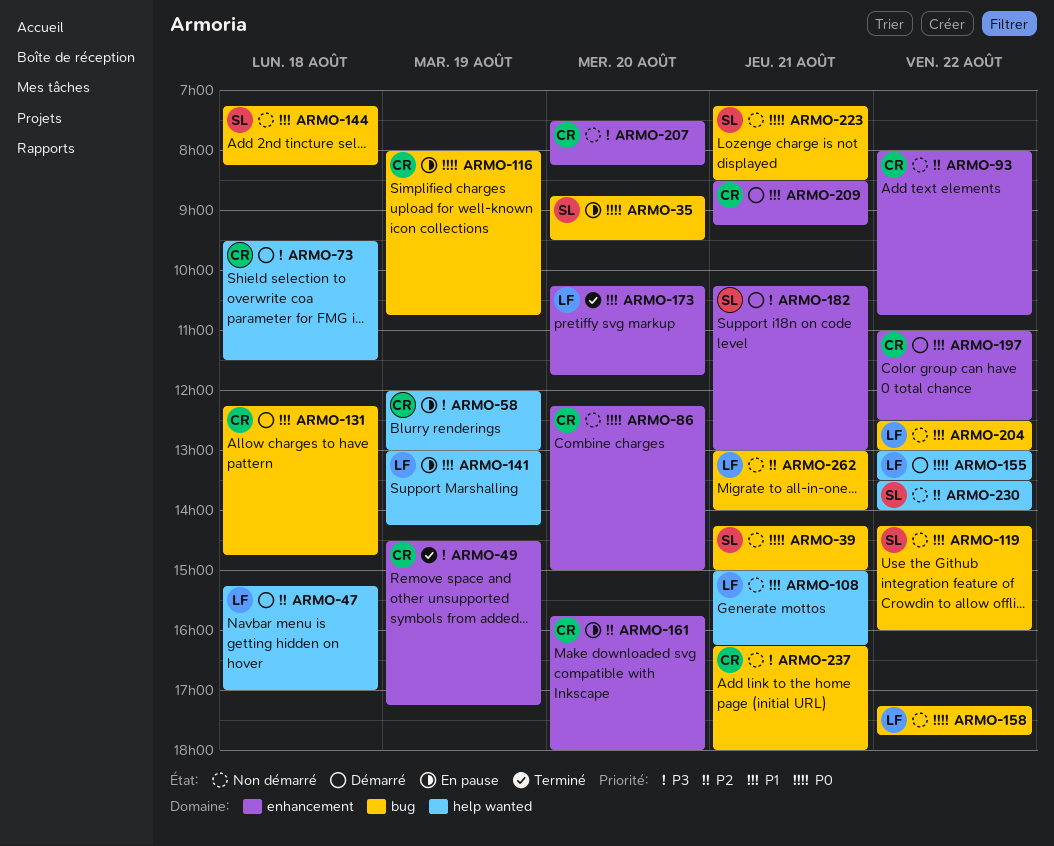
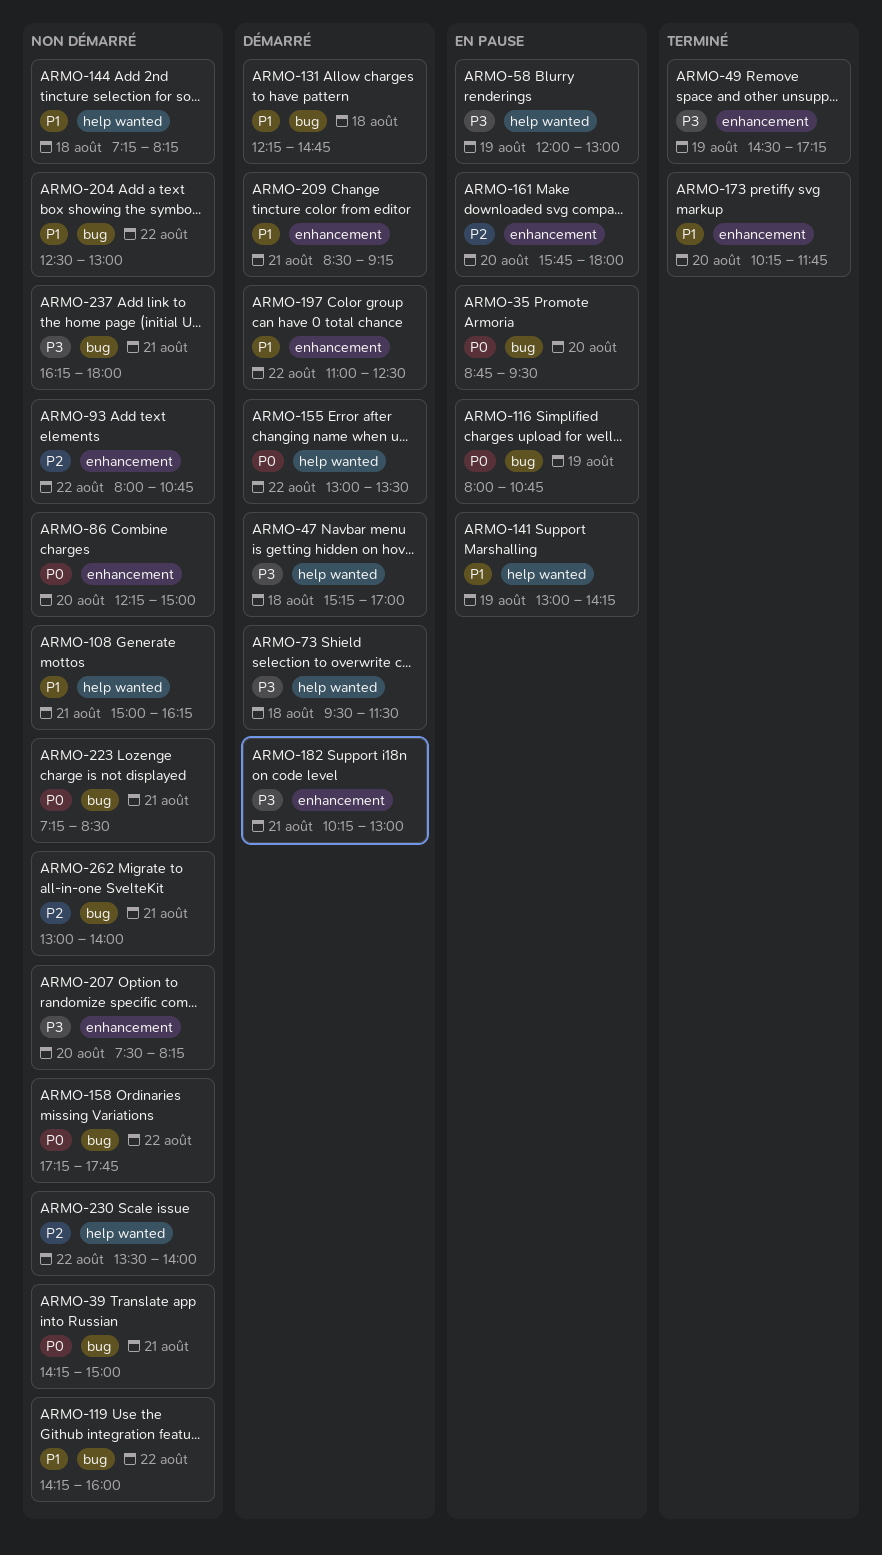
ARMO-47, priority: P2 -> P3
ARMO-144, label: bug -> help wanted

